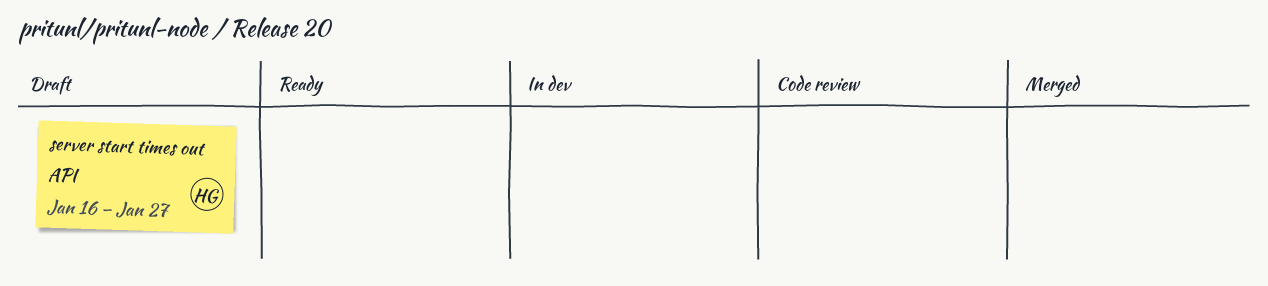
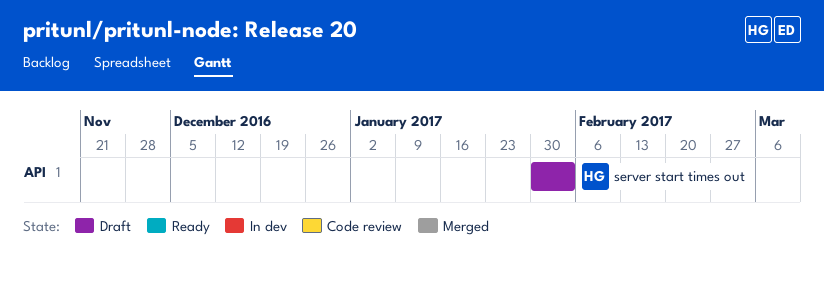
server start times out, start: Jan 16 -> Jan 30
server start times out, due: Jan 27 -> Feb 3

